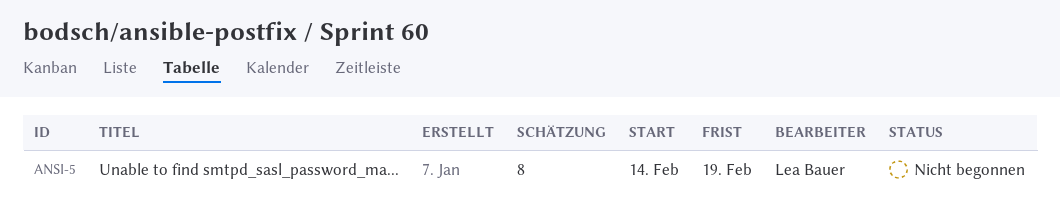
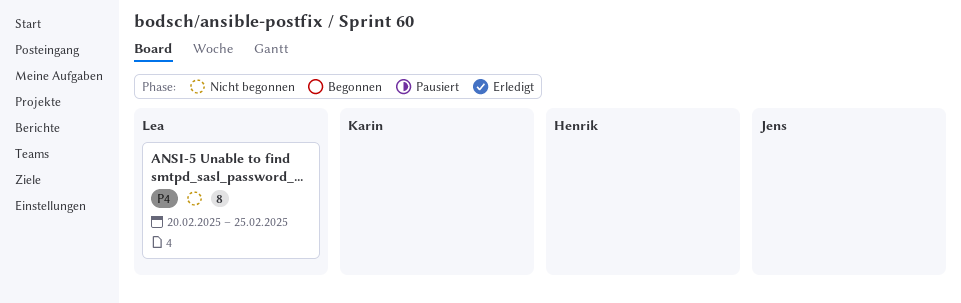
ANSI-5, start: Feb 14 -> Feb 20
ANSI-5, due: Feb 19 -> Feb 25

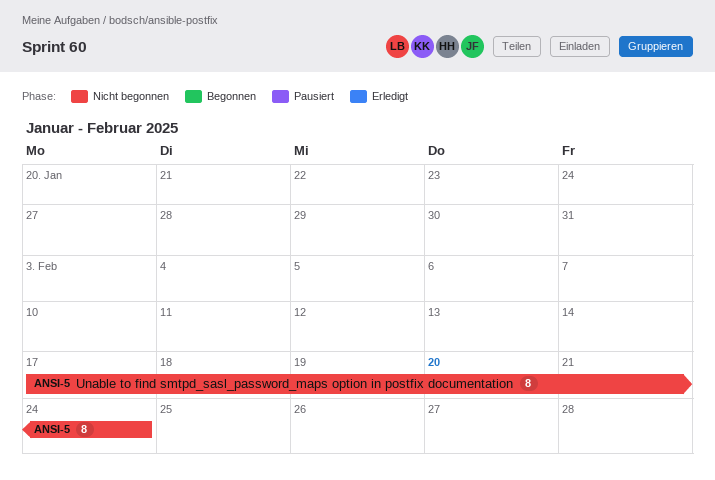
ANSI-5, start: Feb 20 -> Feb 17
ANSI-5, due: Feb 25 -> Feb 24

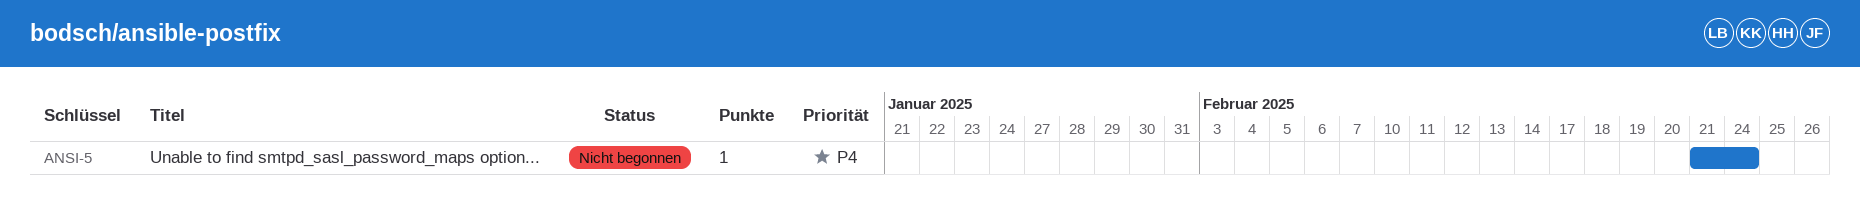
ANSI-5, estimate: 8 -> 1
ANSI-5, start: Feb 17 -> Feb 21

